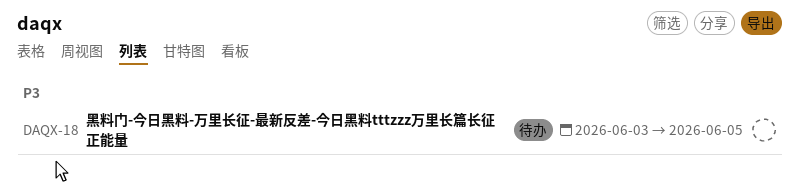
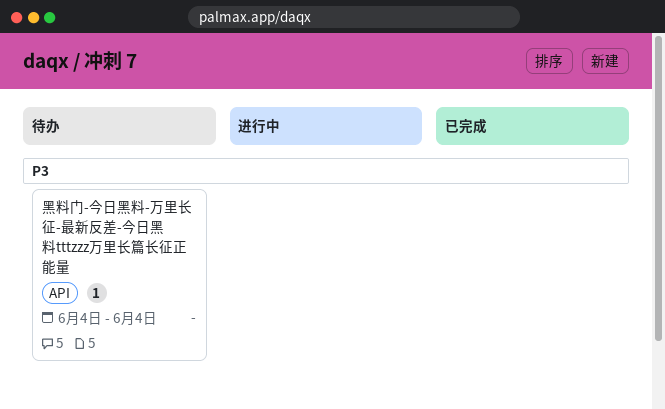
黑料门-今日黑料-万里长征-最新反差-今日黑料tttzzz万里长篇长征正能量, start: Jun 3 -> Jun 4
黑料门-今日黑料-万里长征-最新反差-今日黑料tttzzz万里长篇长征正能量, due: Jun 5 -> Jun 4

